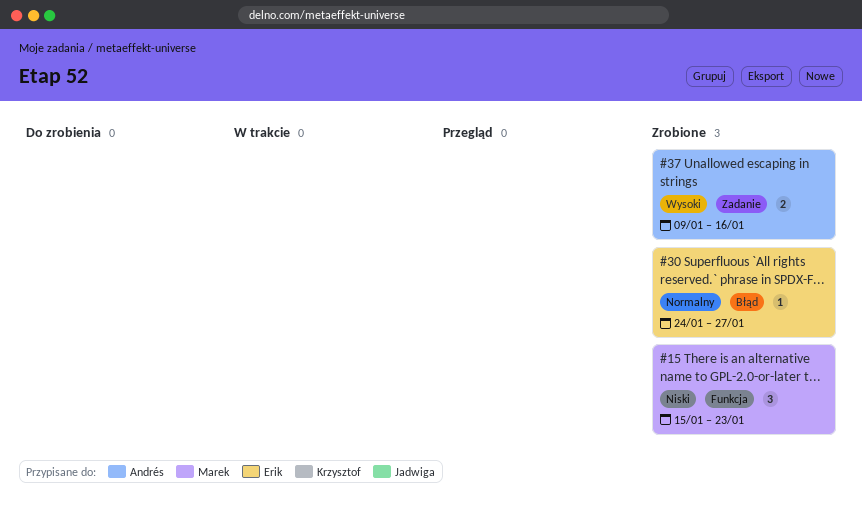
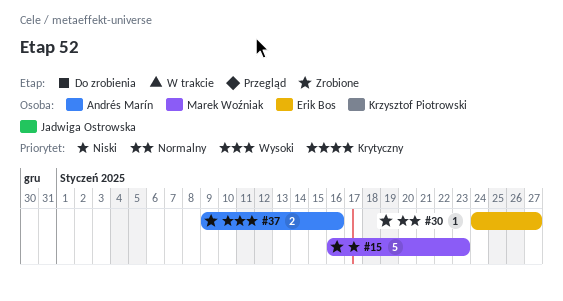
#15, estimate: 3 -> 5
#15, start: Jan 15 -> Jan 16

